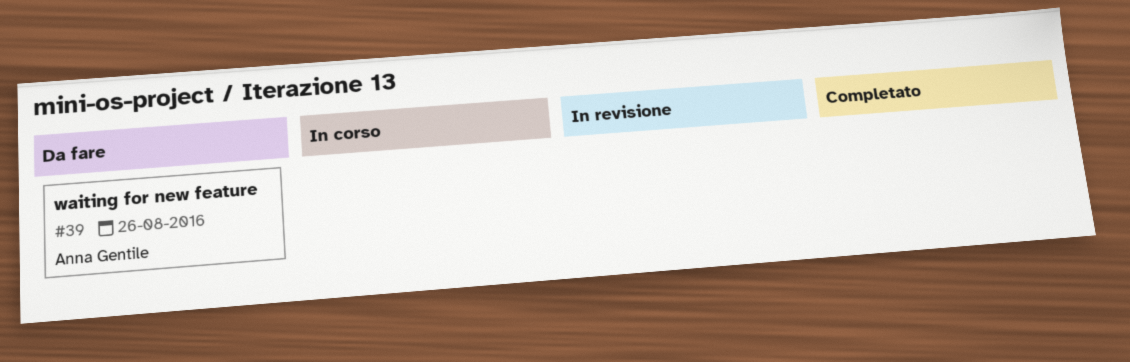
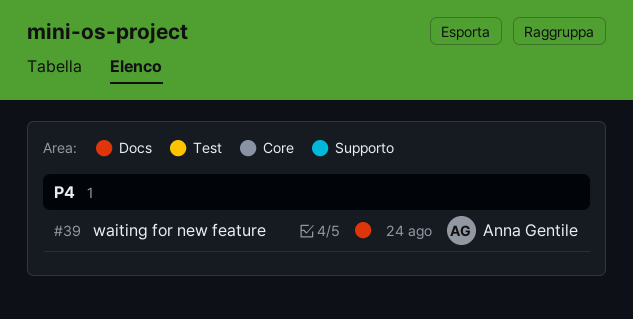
#39, due: Aug 26 -> Aug 24

